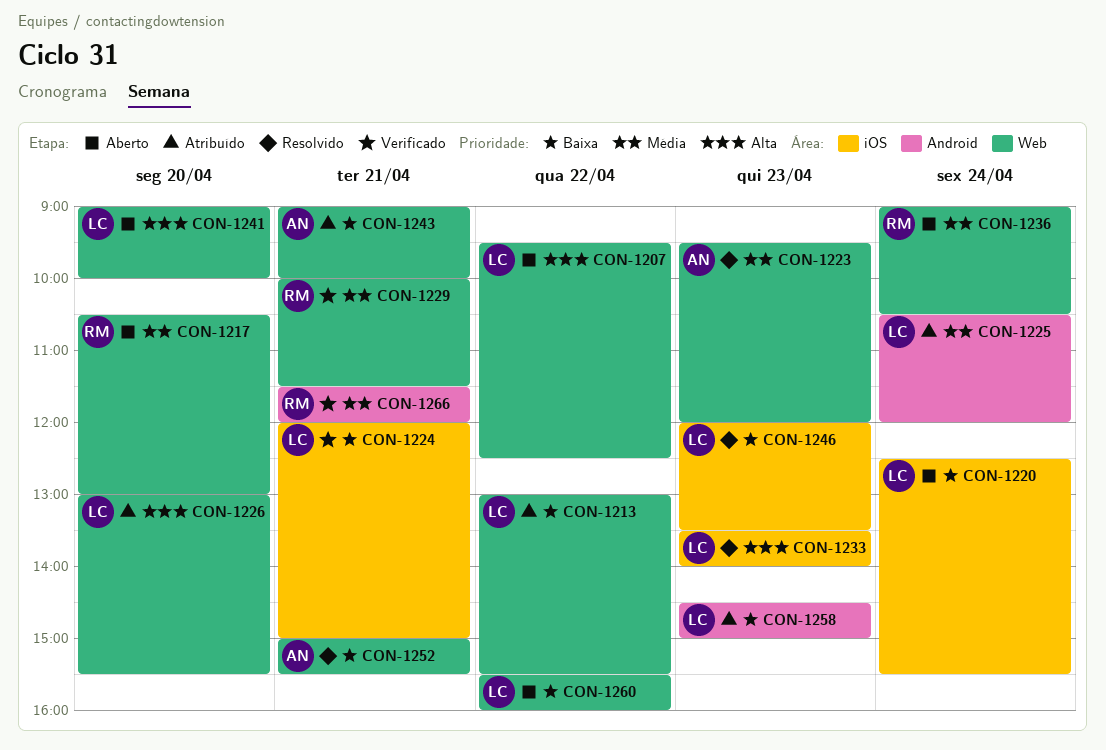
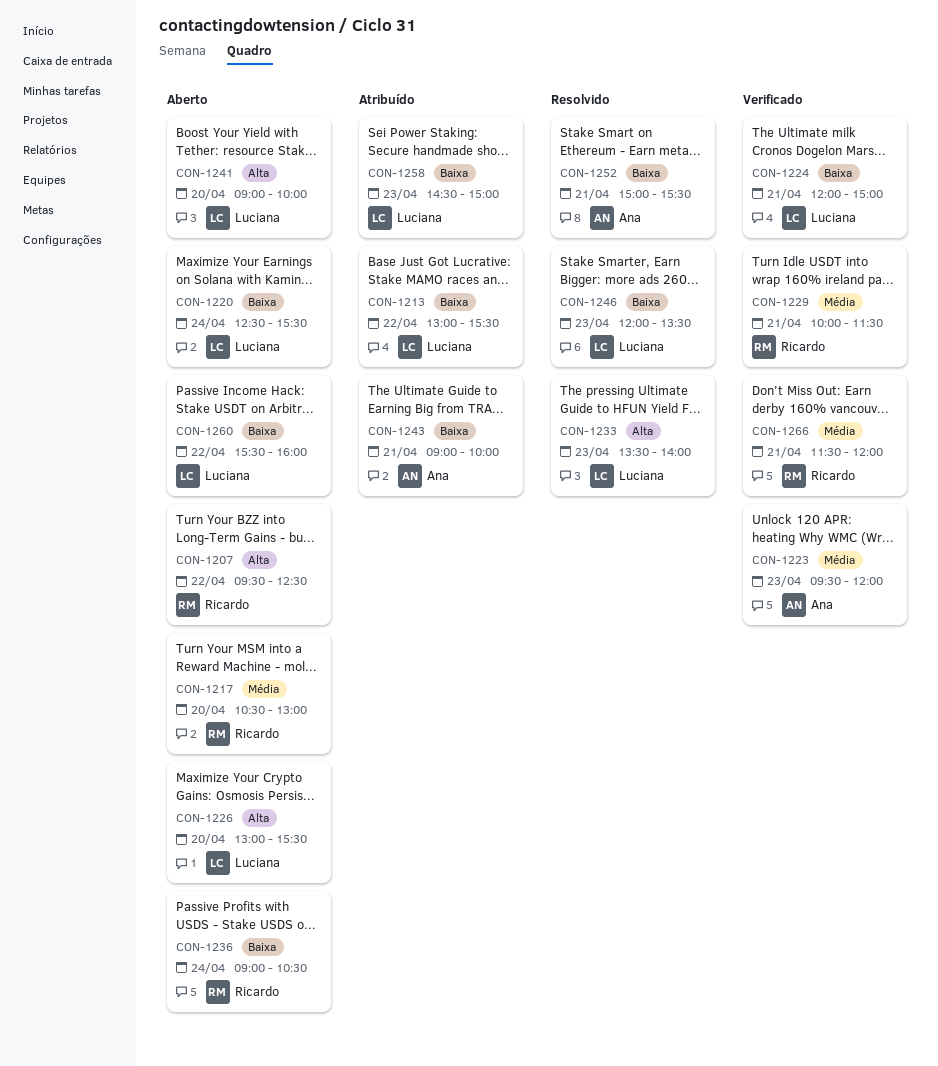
CON-1207, owner: Luciana -> Ricardo
CON-1223, status: Resolvido -> Verificado
CON-1225: present -> none
CON-1226, status: Atribuído -> Aberto
CON-1236, priority: Média -> Baixa

